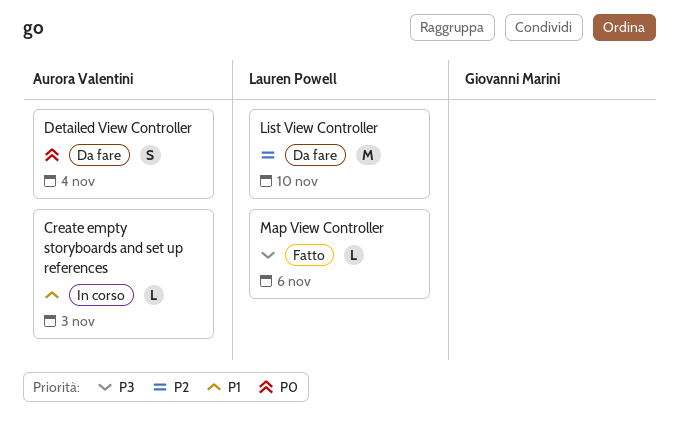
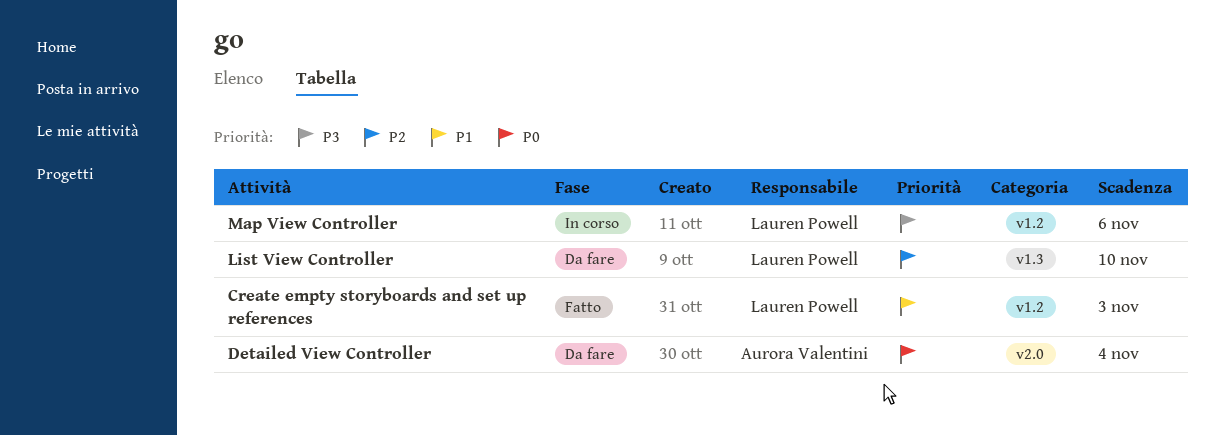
Create empty storyboards and set up references, status: In corso -> Fatto
Create empty storyboards and set up references, owner: Aurora Valentini -> Lauren Powell
Map View Controller, status: Fatto -> In corso

